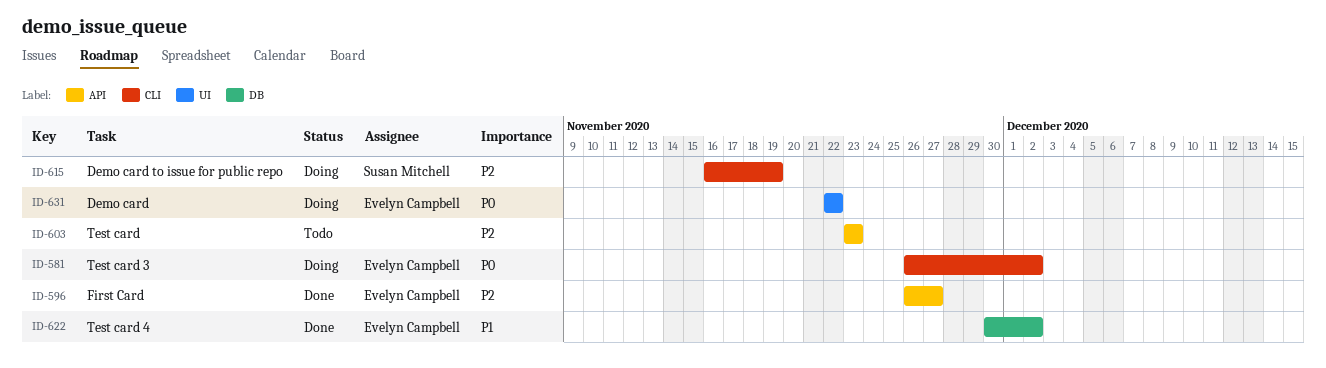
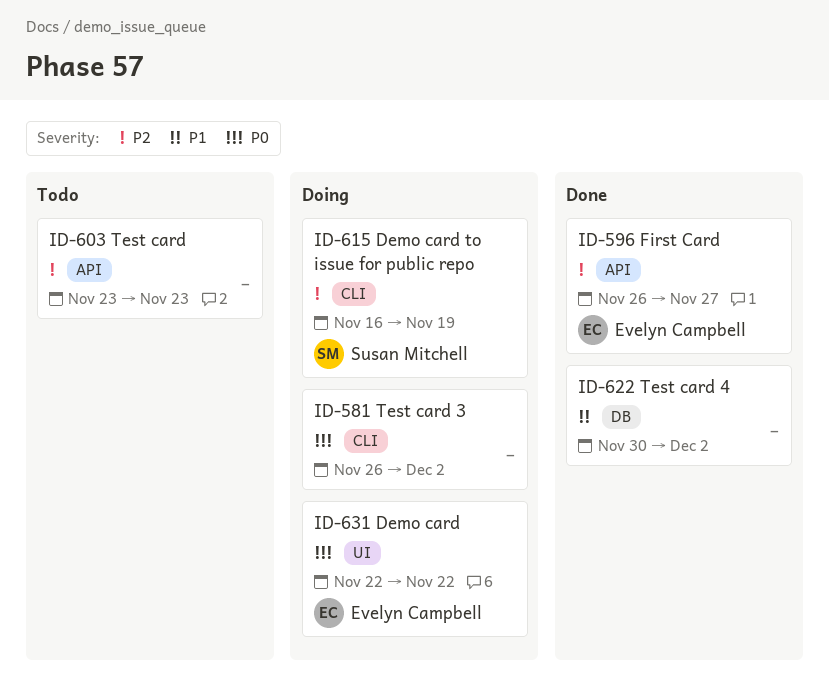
ID-581, owner: Evelyn Campbell -> none
ID-622, owner: Evelyn Campbell -> none

